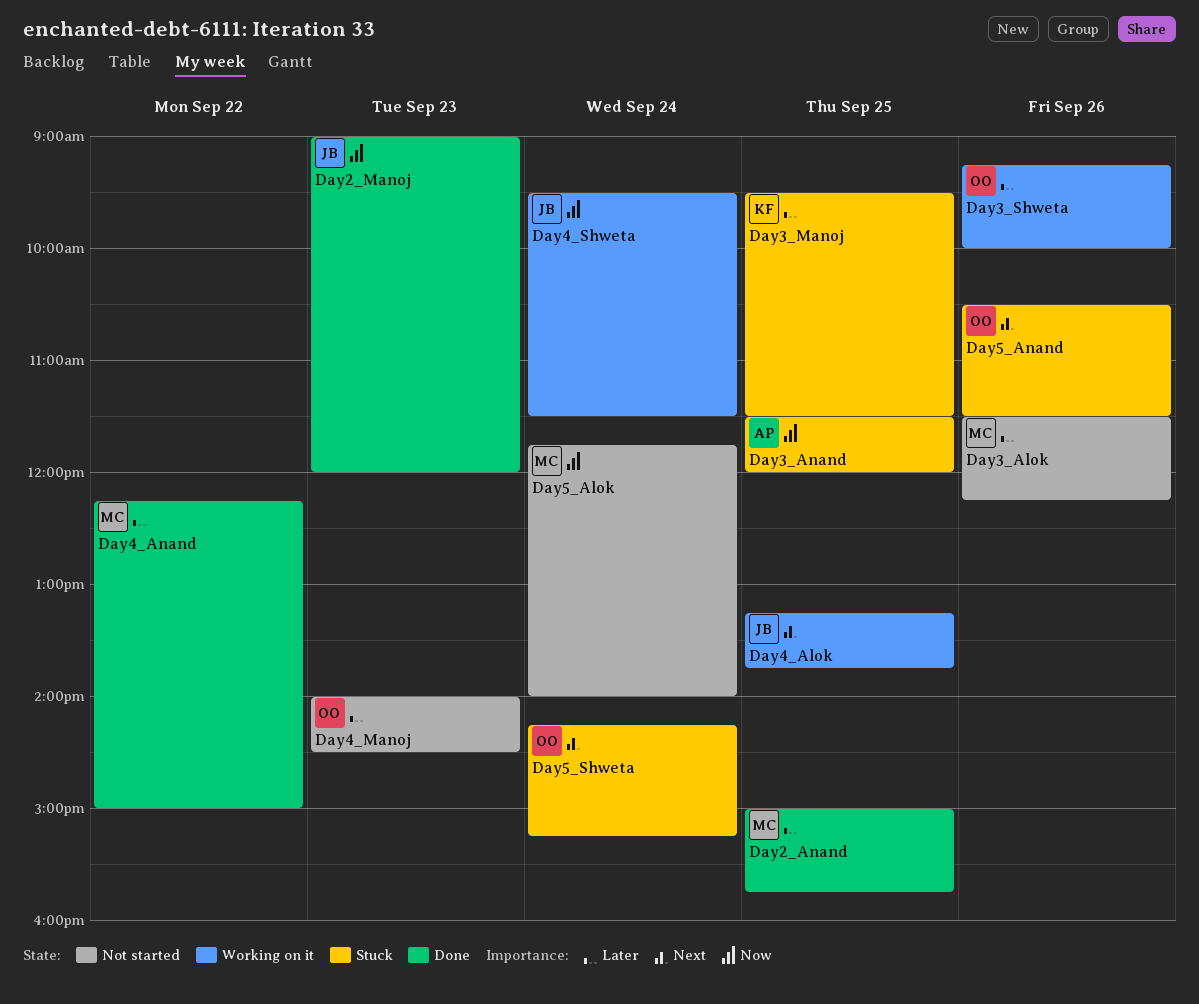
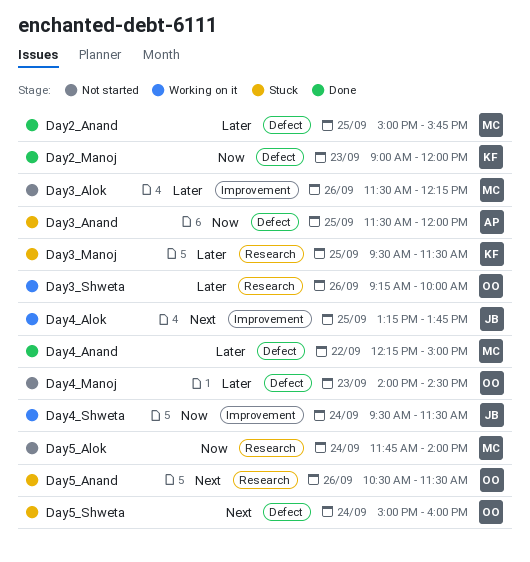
Day2_Manoj, owner: JB -> KF
Day5_Shweta, begins: 14:15 -> 15:00
Day5_Shweta, ends: 15:15 -> 16:00

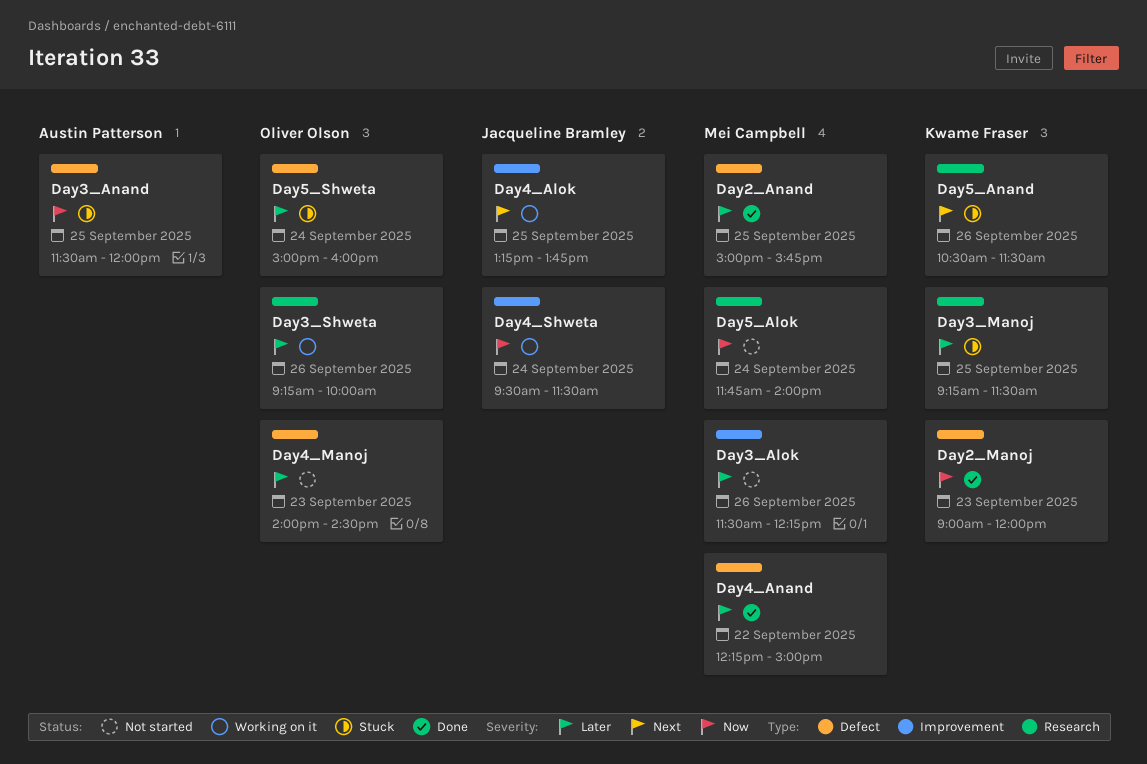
Day3_Manoj, begins: 09:30 -> 09:15
Day5_Anand, owner: Oliver Olson -> Kwame Fraser
Day5_Shweta, priority: Next -> Later

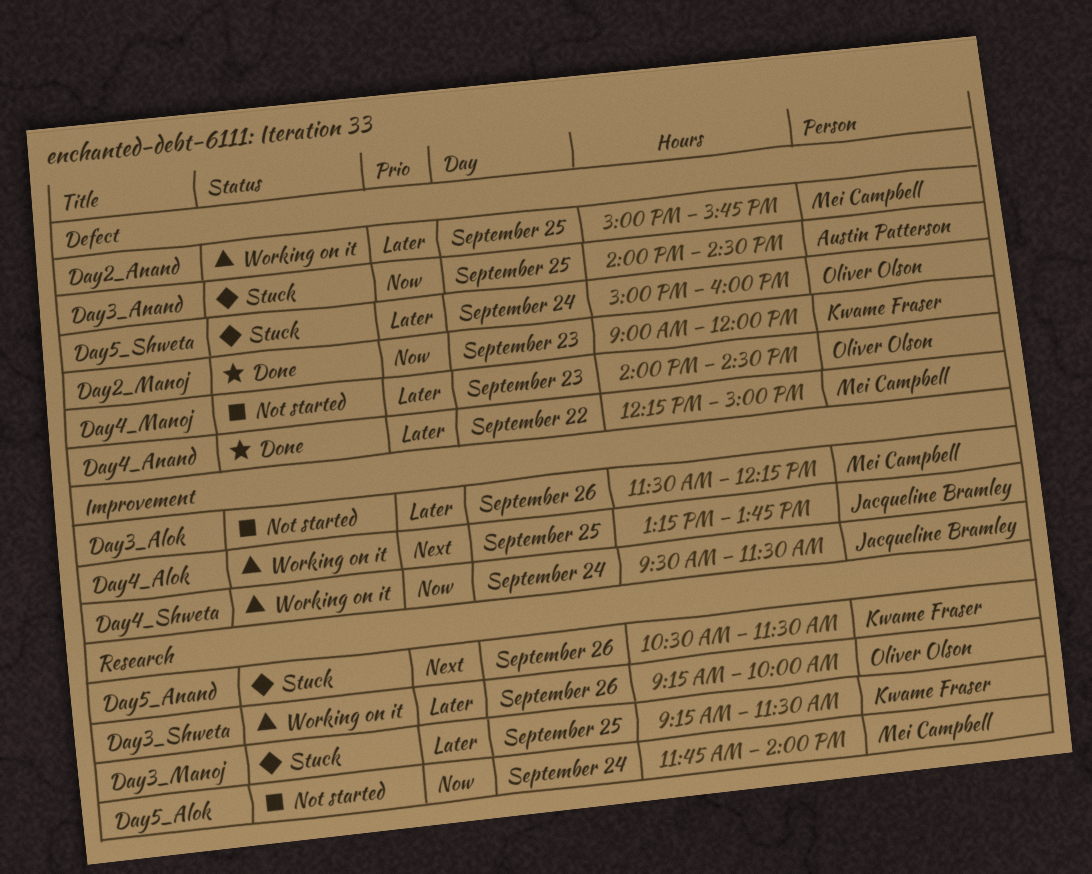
Day2_Anand, status: Done -> Working on it
Day3_Anand, begins: 11:30 -> 14:00
Day3_Anand, ends: 12:00 -> 14:30

